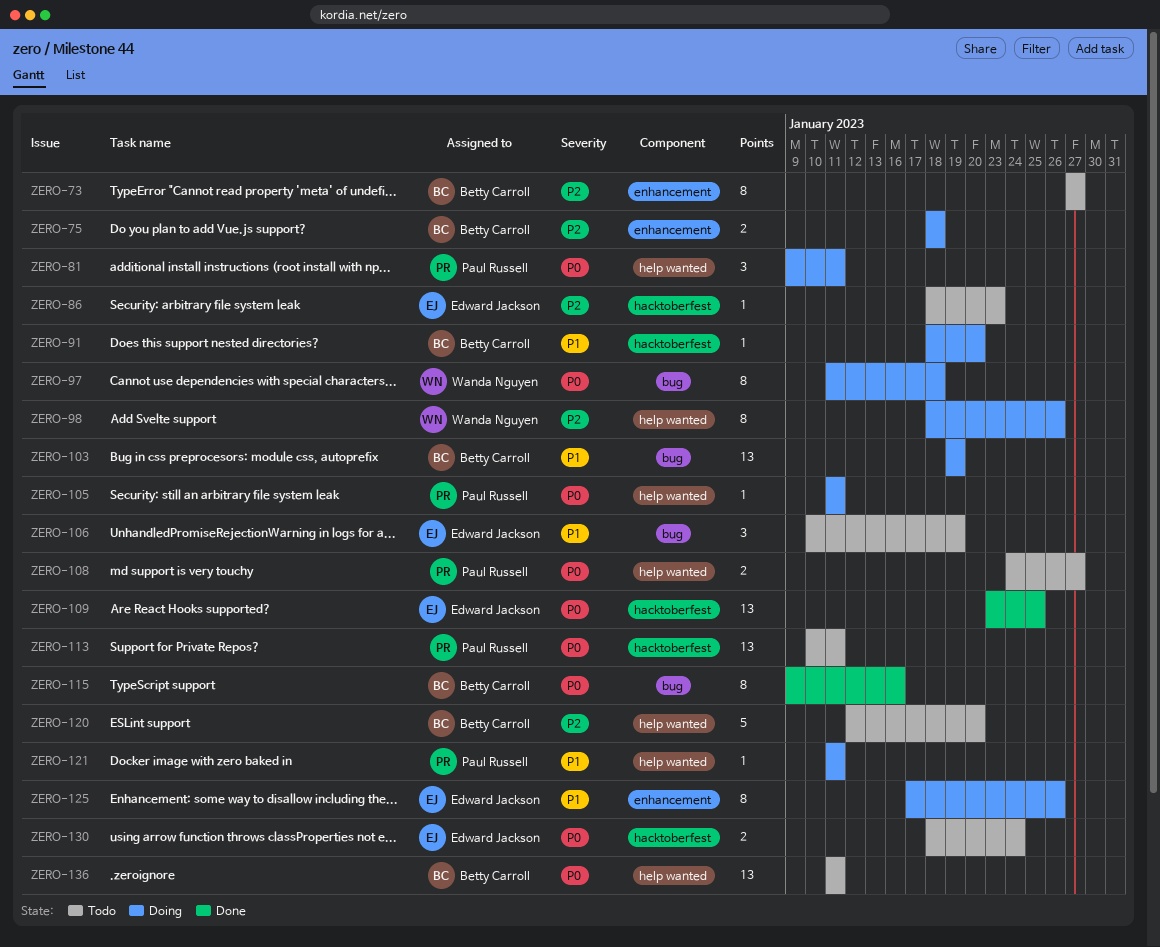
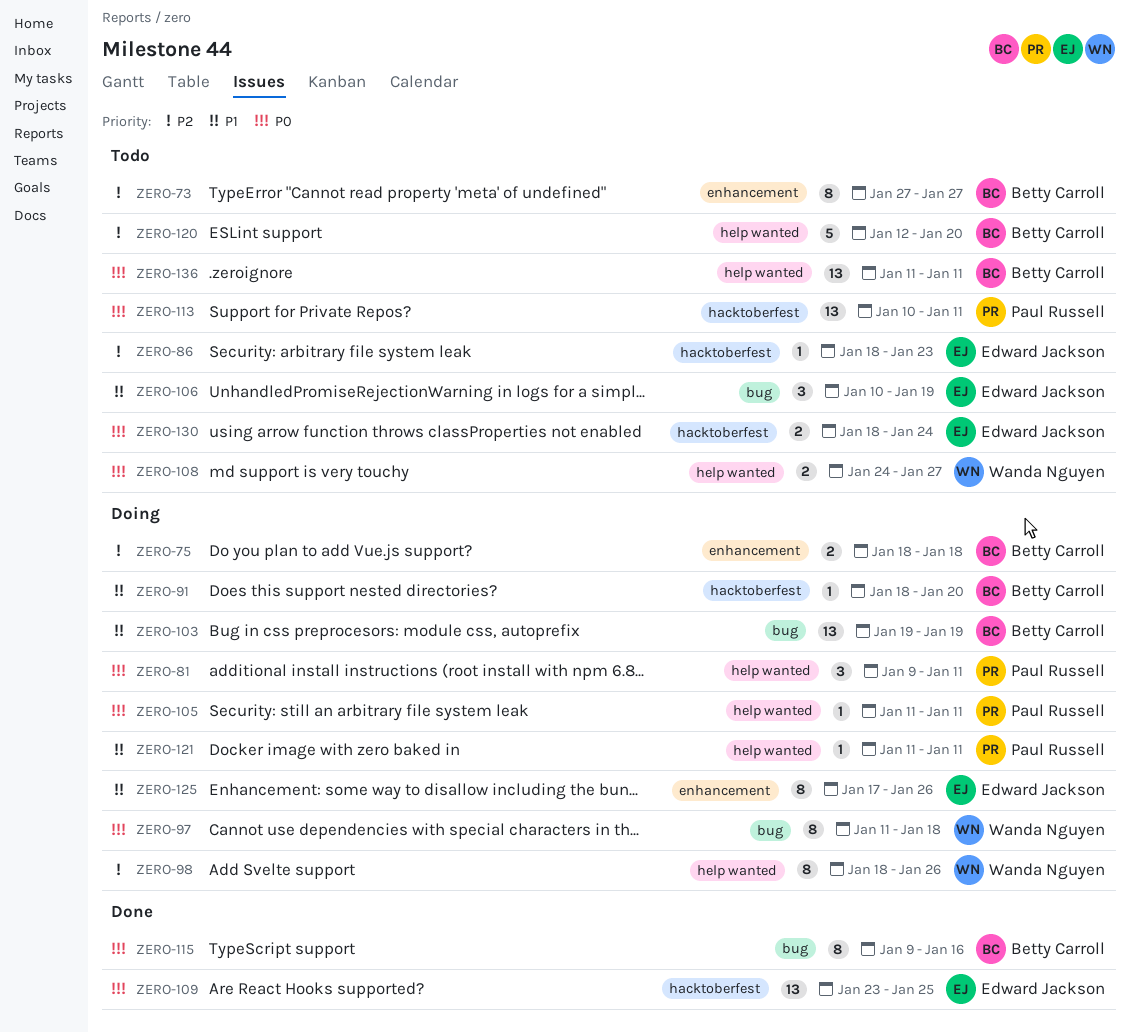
ZERO-108, owner: Paul Russell -> Wanda Nguyen

